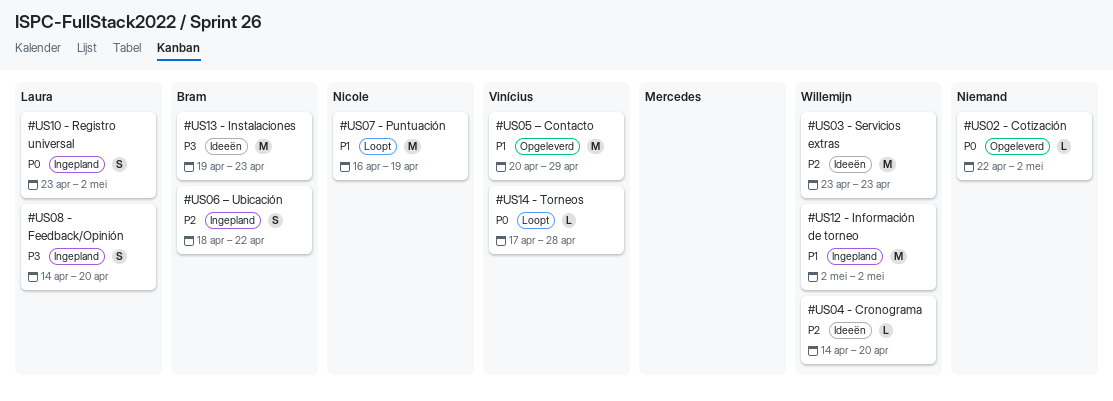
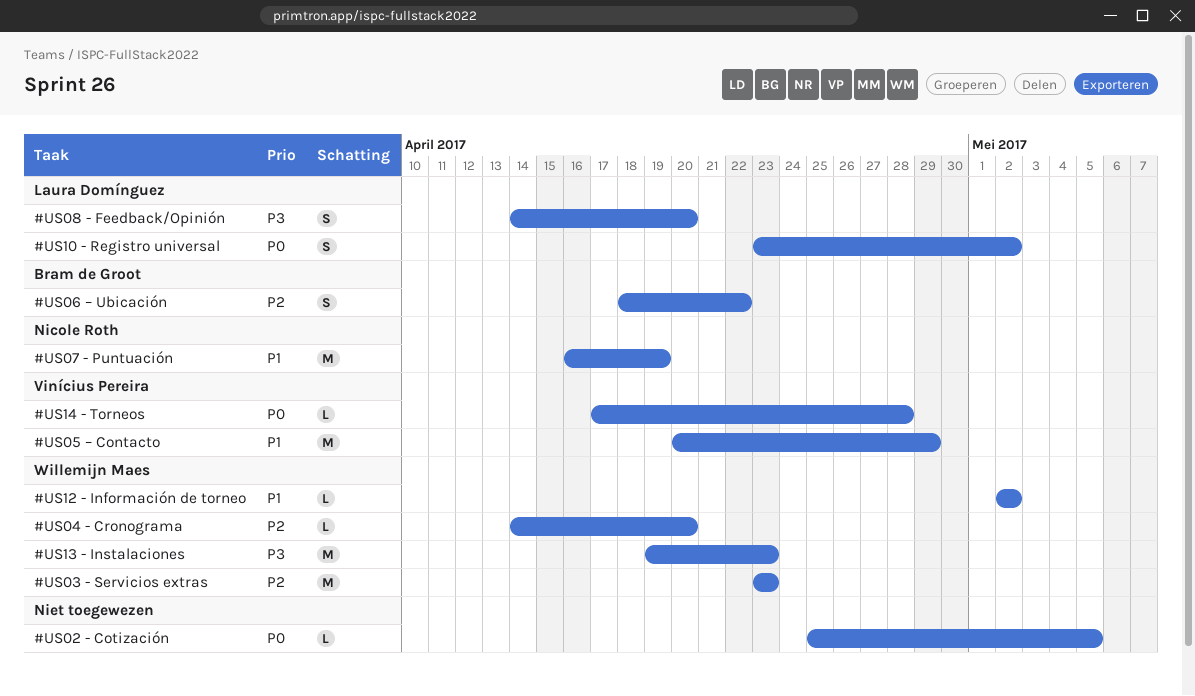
#US02 - Cotización, start: Apr 22 -> Apr 25
#US02 - Cotización, due: May 2 -> May 5
#US12 - Información de torneo, estimate: M -> L
#US13 - Instalaciones, owner: Bram de Groot -> Willemijn Maes

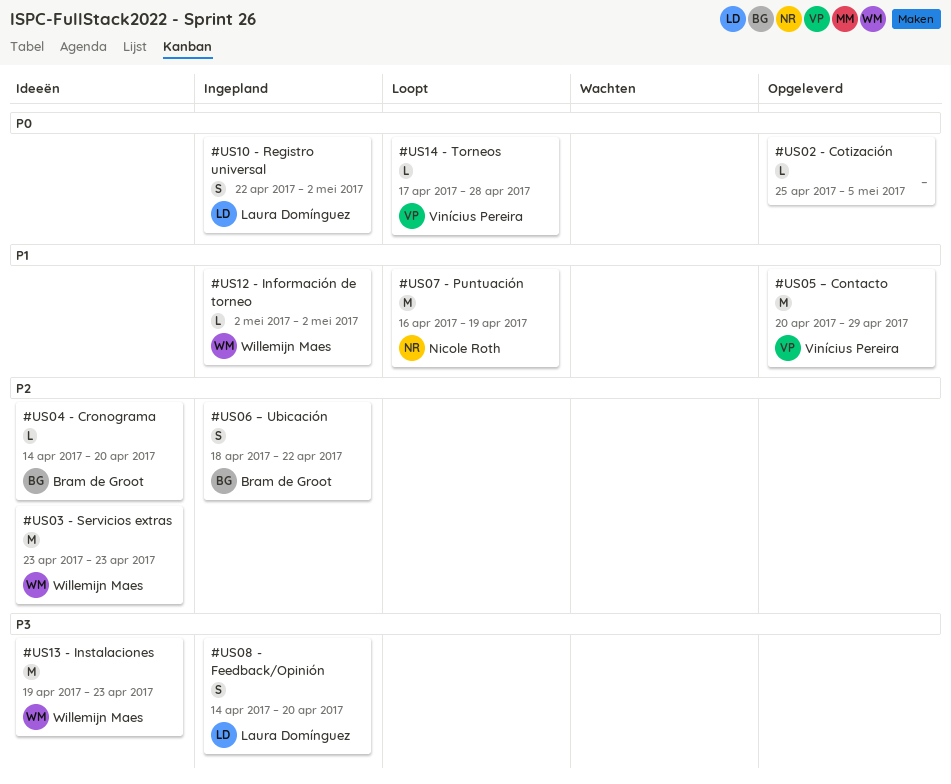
#US04 - Cronograma, owner: Willemijn Maes -> Bram de Groot
#US10 - Registro universal, start: Apr 23 -> Apr 22

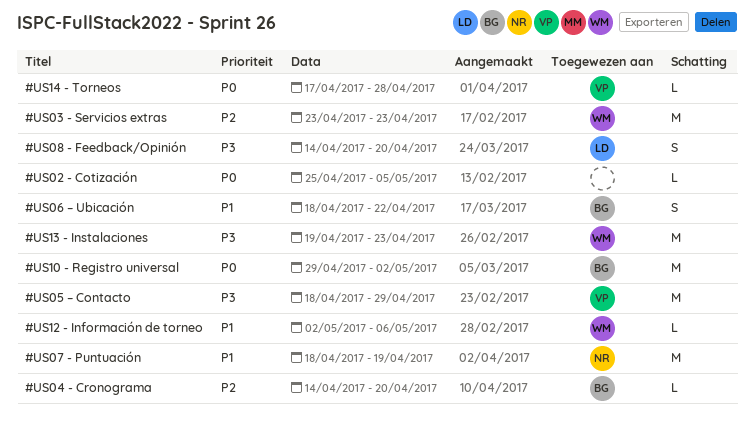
#US05 – Contacto, priority: P1 -> P3
#US05 – Contacto, start: Apr 20 -> Apr 18
#US06 – Ubicación, priority: P2 -> P1
#US07 - Puntuación, start: Apr 16 -> Apr 18
#US10 - Registro universal, owner: Laura Domínguez -> Bram de Groot
#US10 - Registro universal, estimate: S -> M
#US10 - Registro universal, start: Apr 22 -> Apr 29
#US12 - Información de torneo, due: May 2 -> May 6

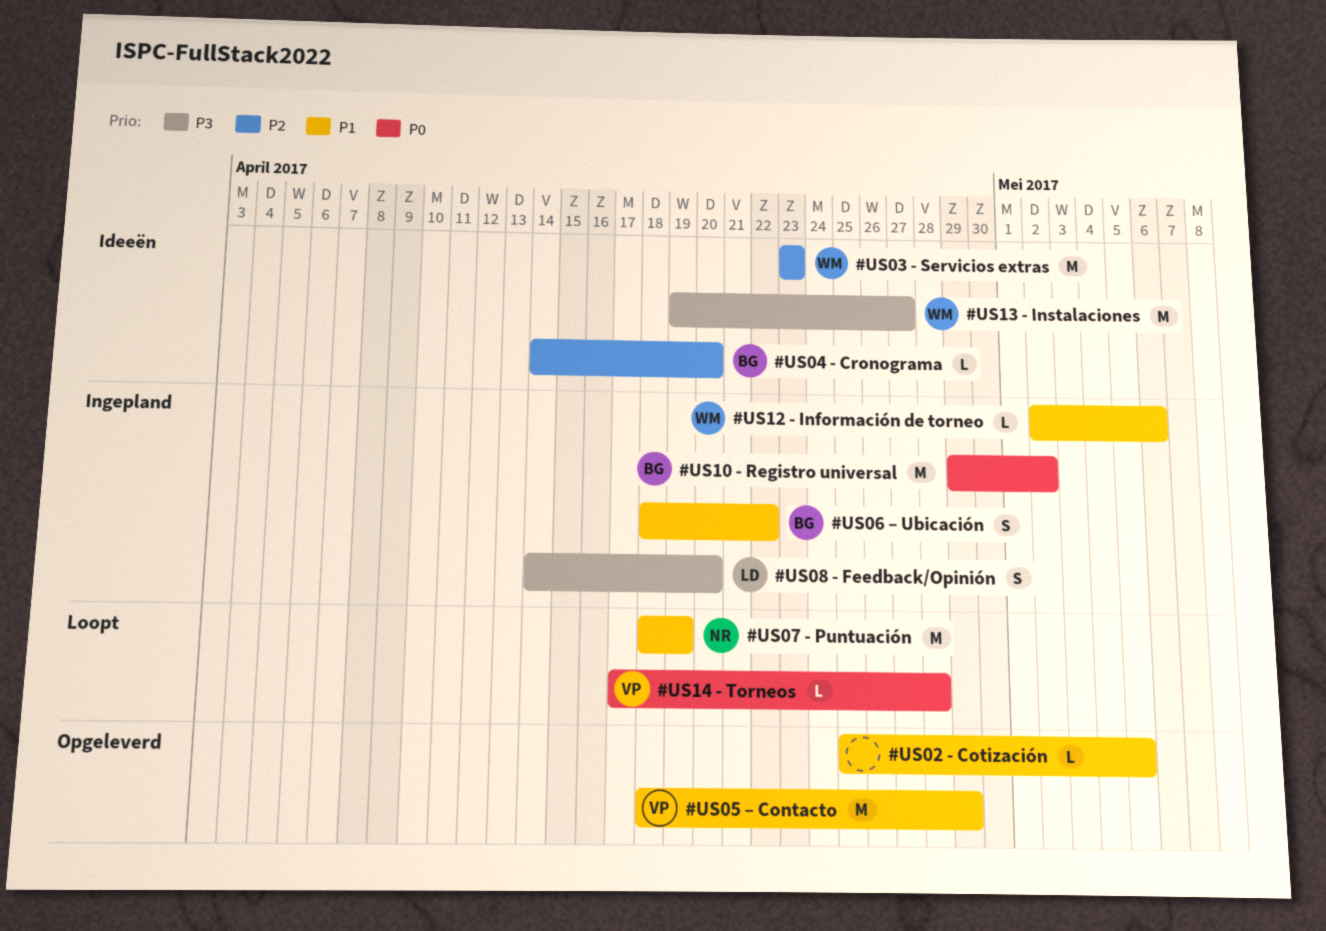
#US02 - Cotización, priority: P0 -> P1
#US05 – Contacto, priority: P3 -> P1
#US13 - Instalaciones, due: Apr 23 -> Apr 27

